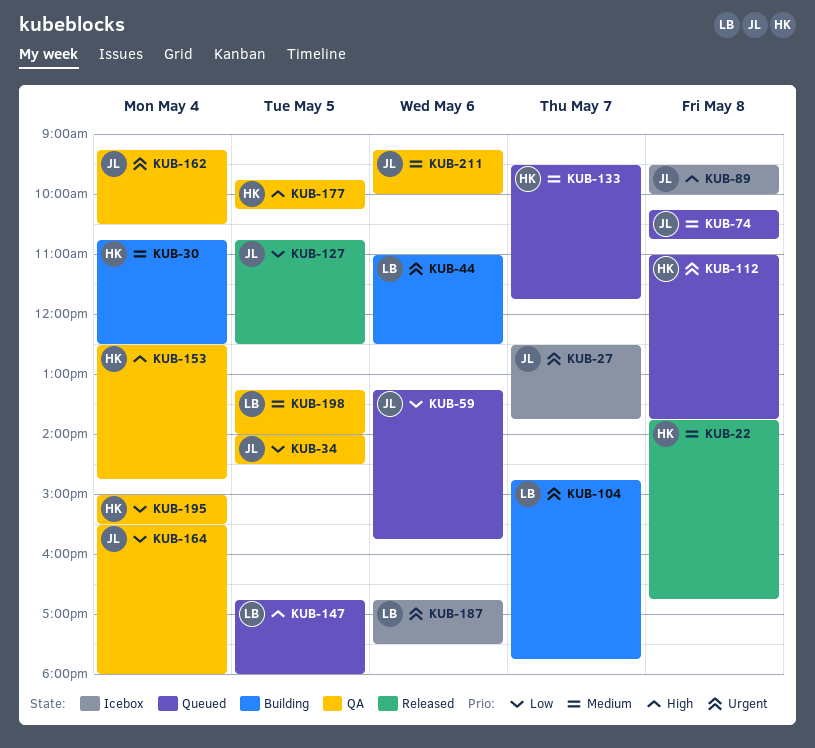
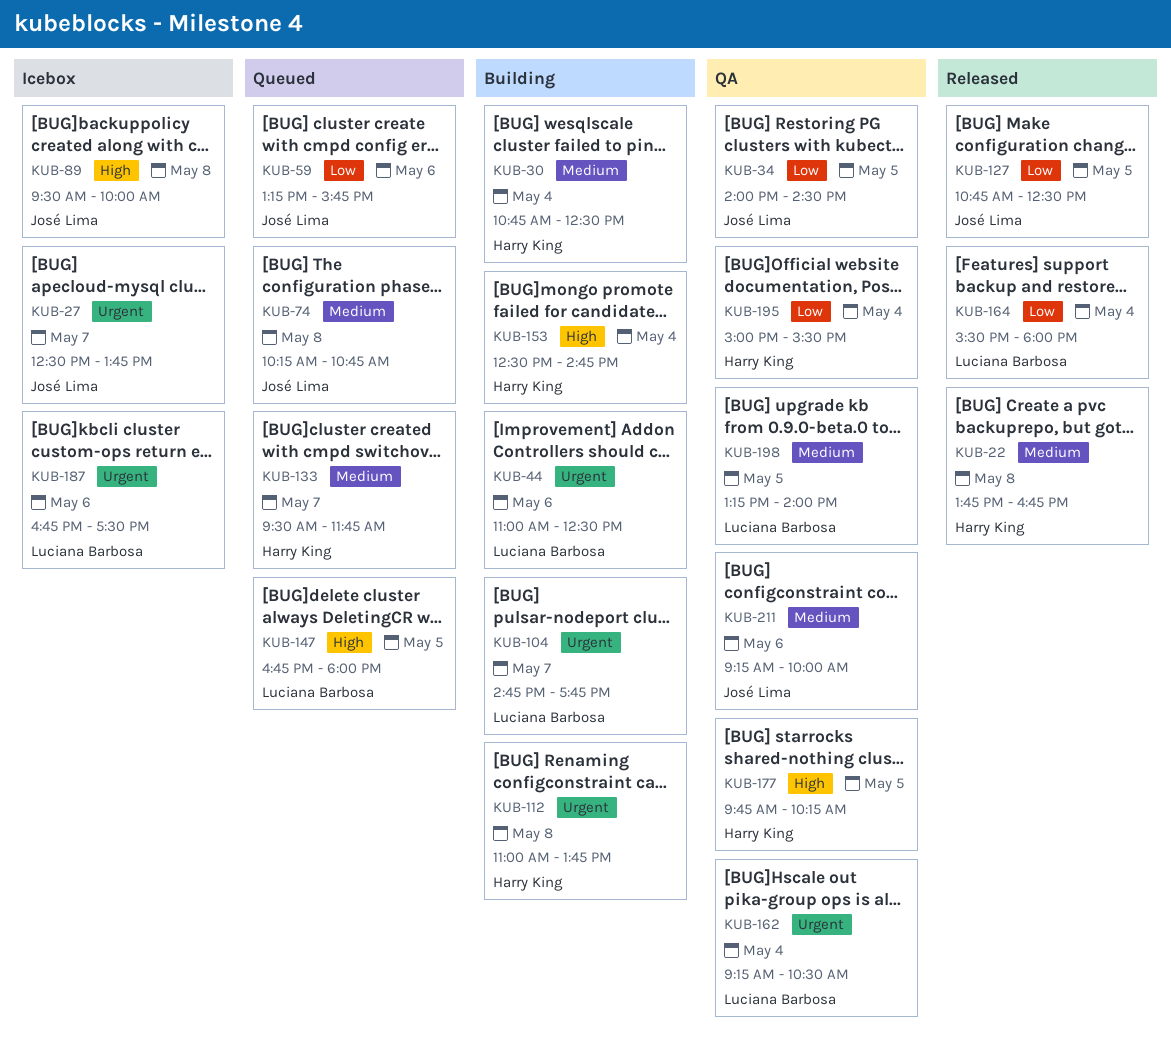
KUB-112, status: Queued -> Building
KUB-153, status: QA -> Building
KUB-162, owner: José Lima -> Luciana Barbosa
KUB-164, status: QA -> Released
KUB-164, owner: José Lima -> Luciana Barbosa

